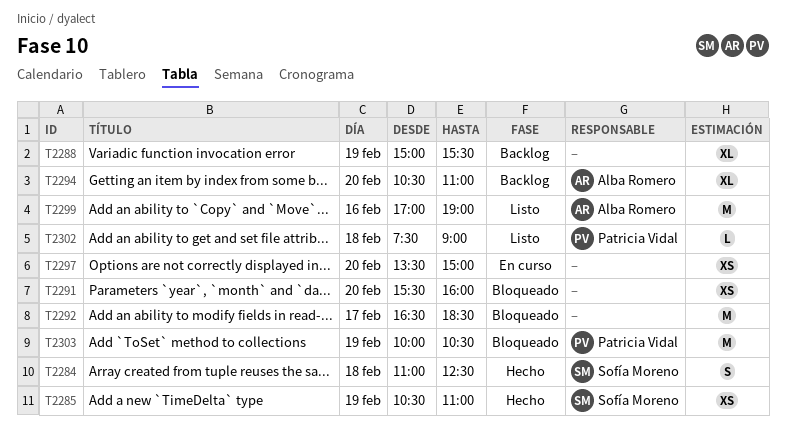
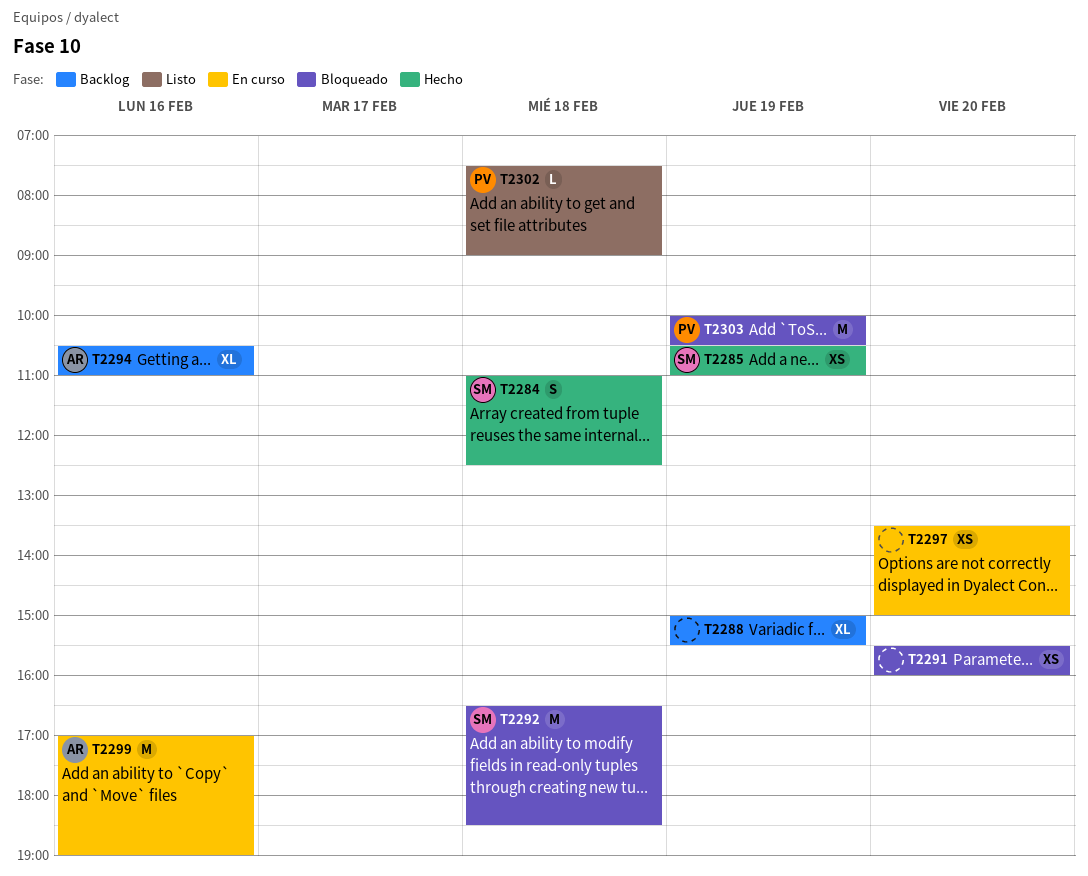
T2292, owner: none -> Sofía Moreno
T2292, day: Feb 17 -> Feb 18
T2294, day: Feb 20 -> Feb 16
T2299, status: Listo -> En curso

